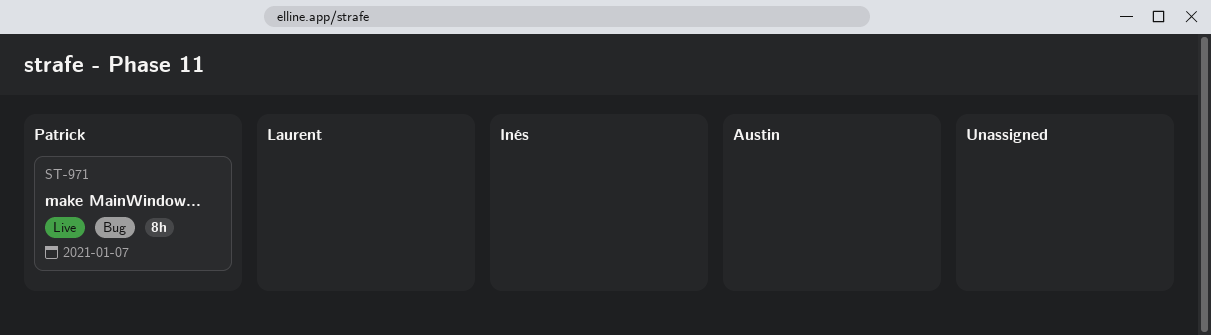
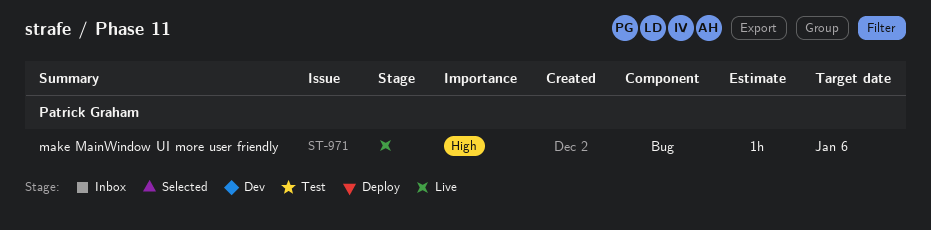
ST-971, estimate: 8h -> 1h
ST-971, due: Jan 7 -> Jan 6

